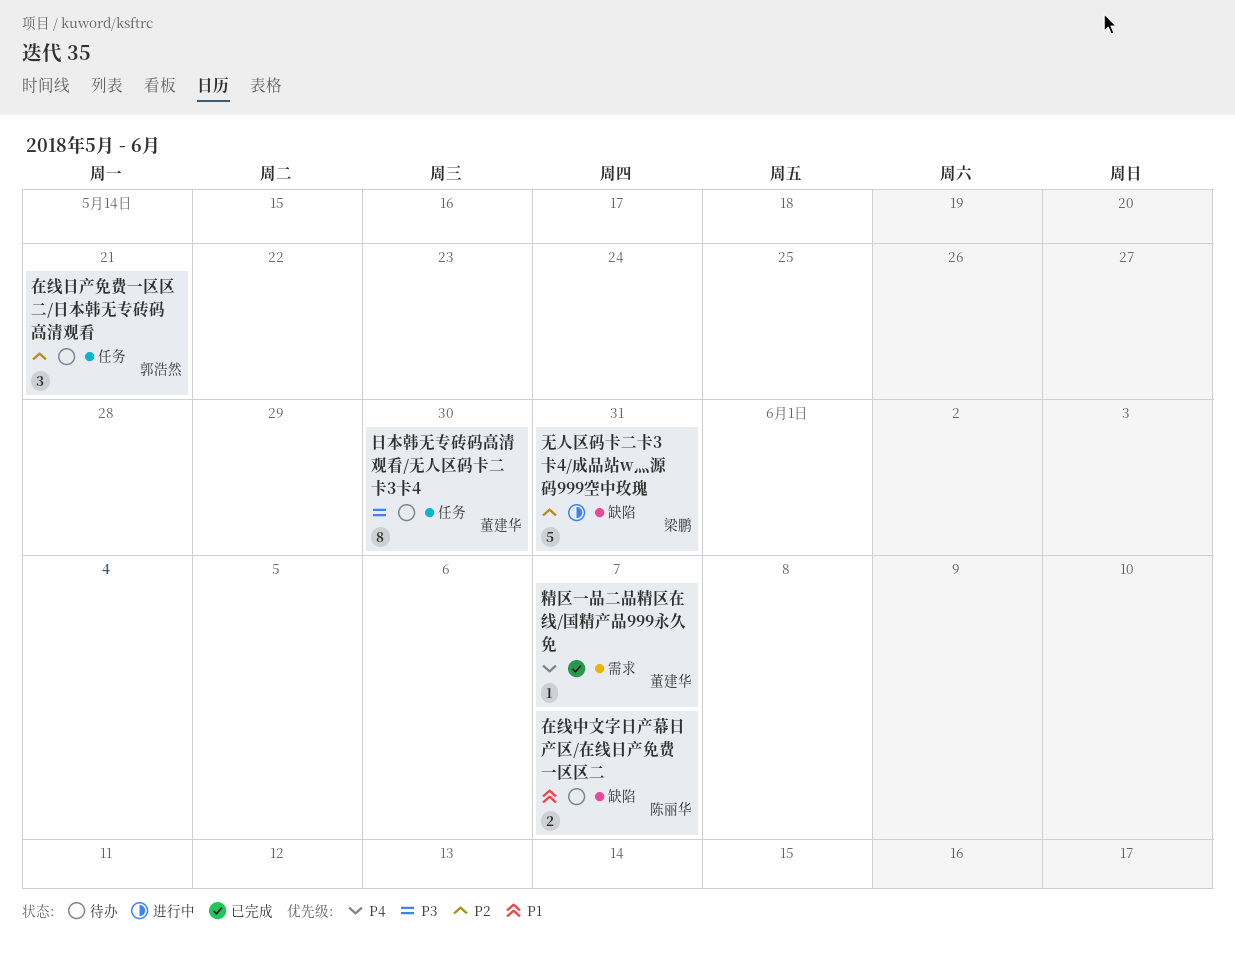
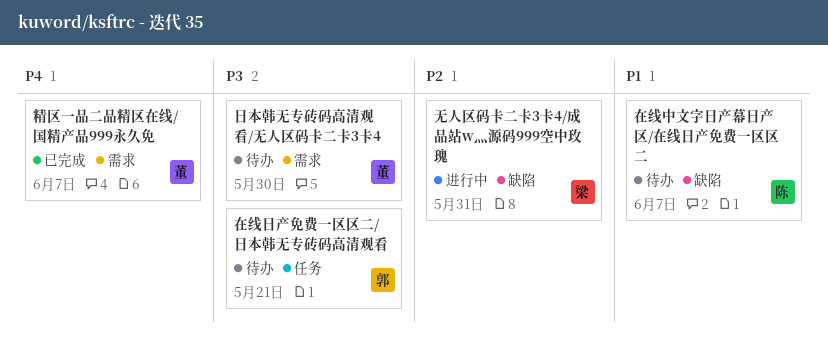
在线日产免费一区区二/日本韩无专砖码高清观看, priority: P2 -> P3
日本韩无专砖码高清观看/无人区码卡二卡3卡4, label: 任务 -> 需求

